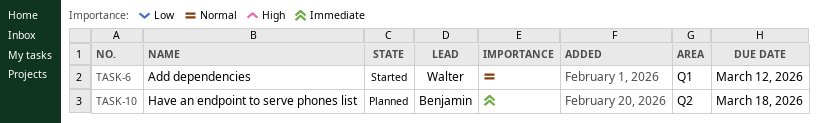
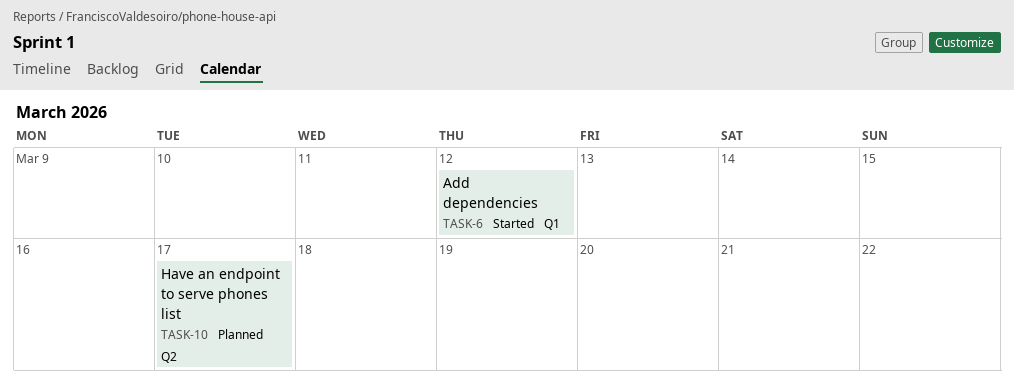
TASK-10, due: Mar 18 -> Mar 17

